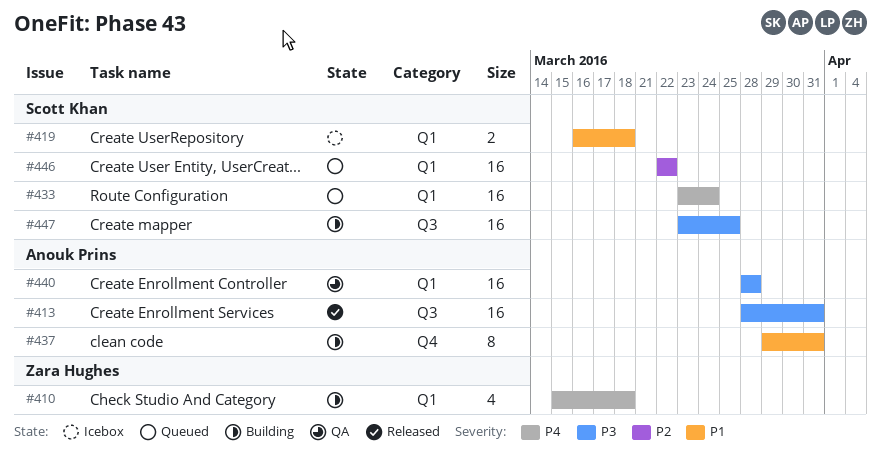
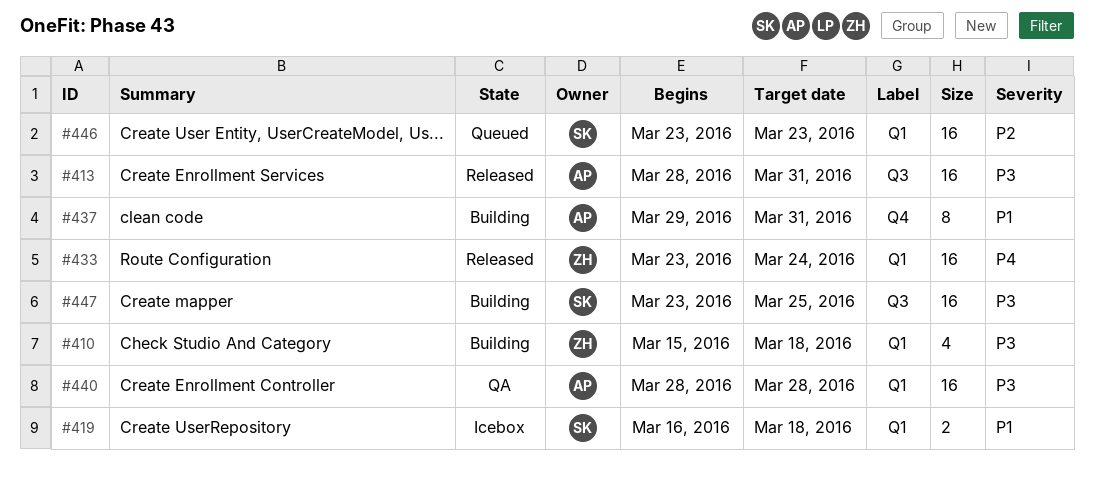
#410, priority: P4 -> P3
#433, status: Queued -> Released
#433, owner: Scott Khan -> Zara Hughes
#446, start: Mar 22 -> Mar 23
#446, due: Mar 22 -> Mar 23

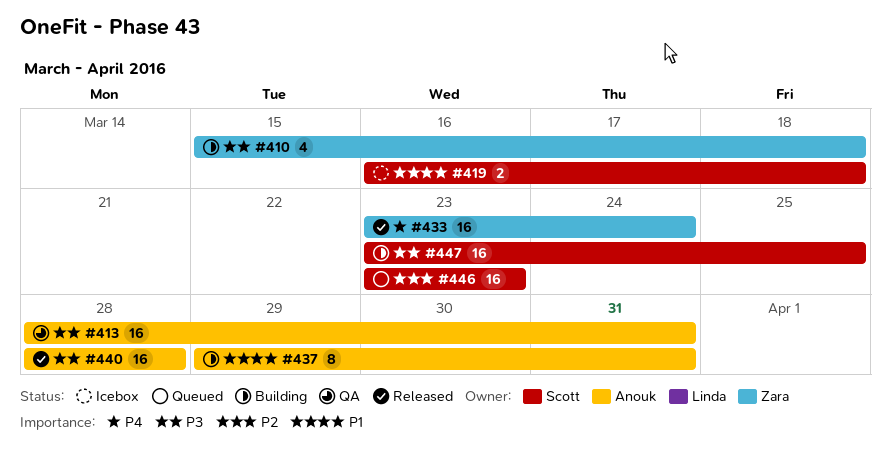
#413, status: Released -> QA
#440, status: QA -> Released

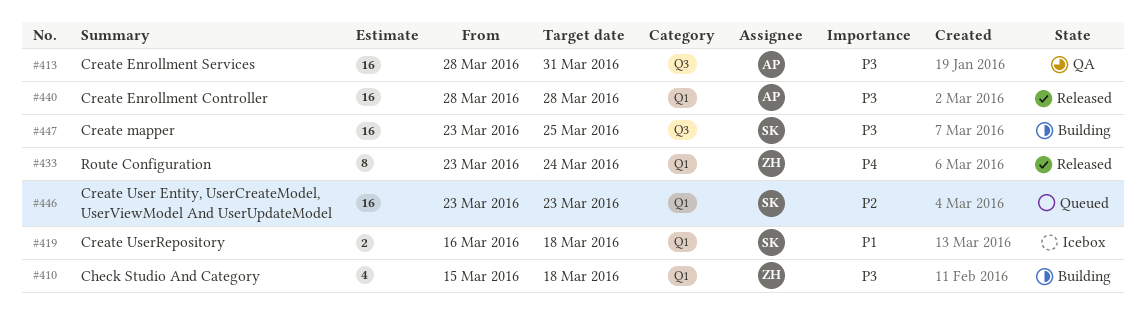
#433, estimate: 16 -> 8
#437: present -> none

